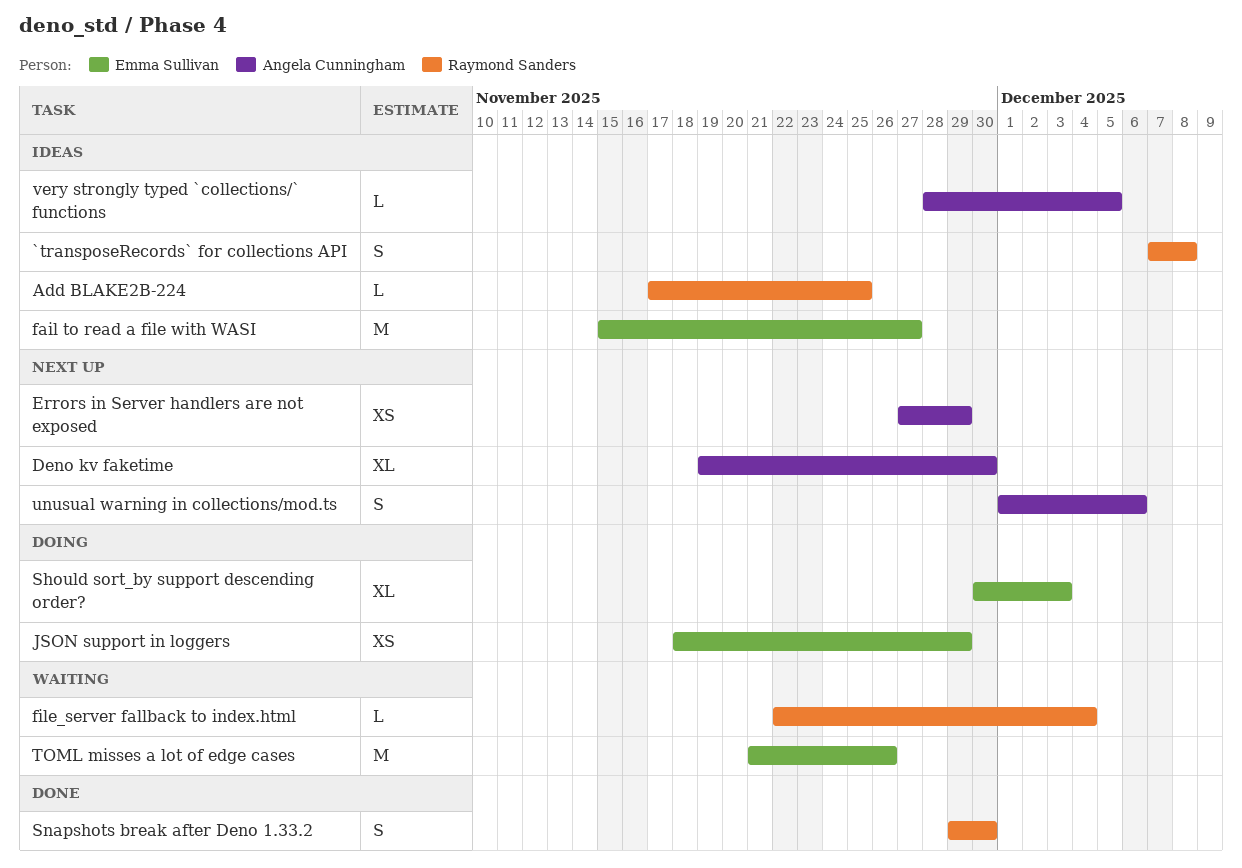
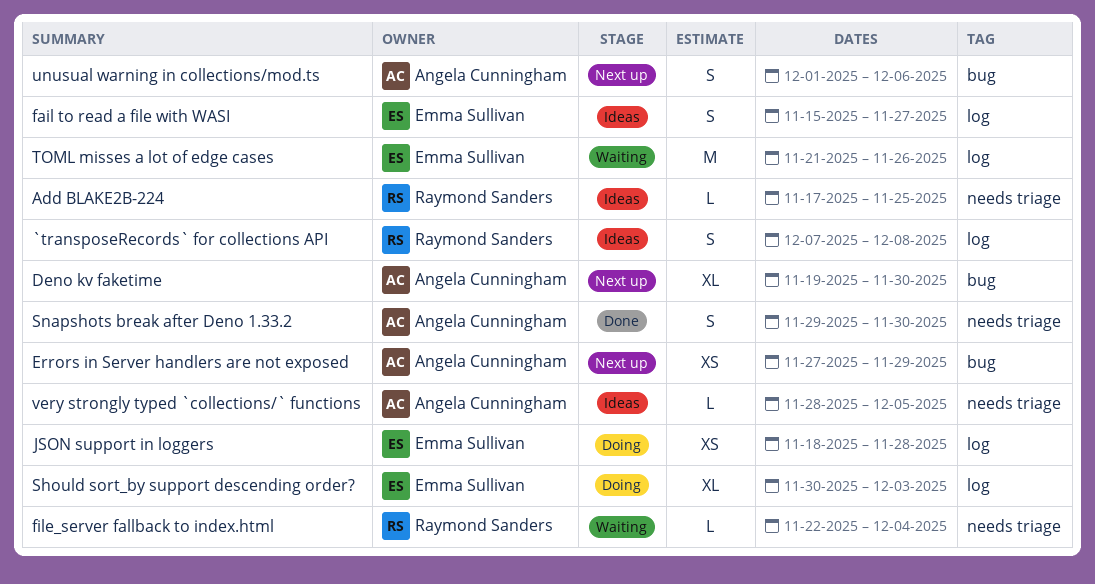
fail to read a file with WASI, estimate: M -> S
JSON support in loggers, due: Nov 29 -> Nov 28
Snapshots break after Deno 1.33.2, owner: Raymond Sanders -> Angela Cunningham

